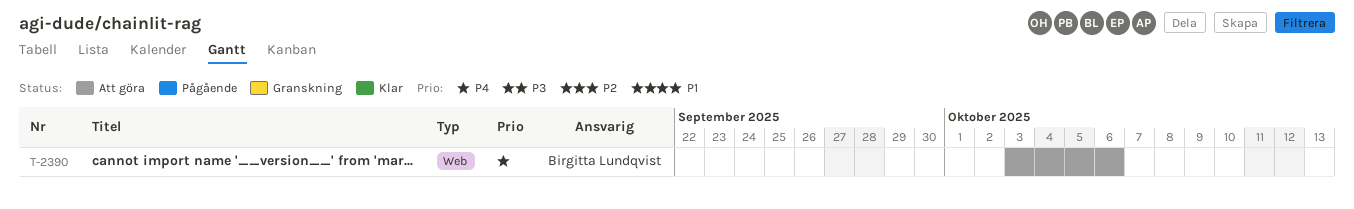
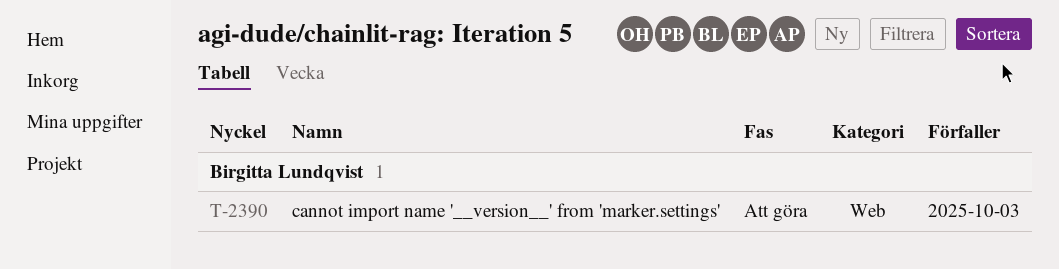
T-2390, due: Oct 6 -> Oct 3

